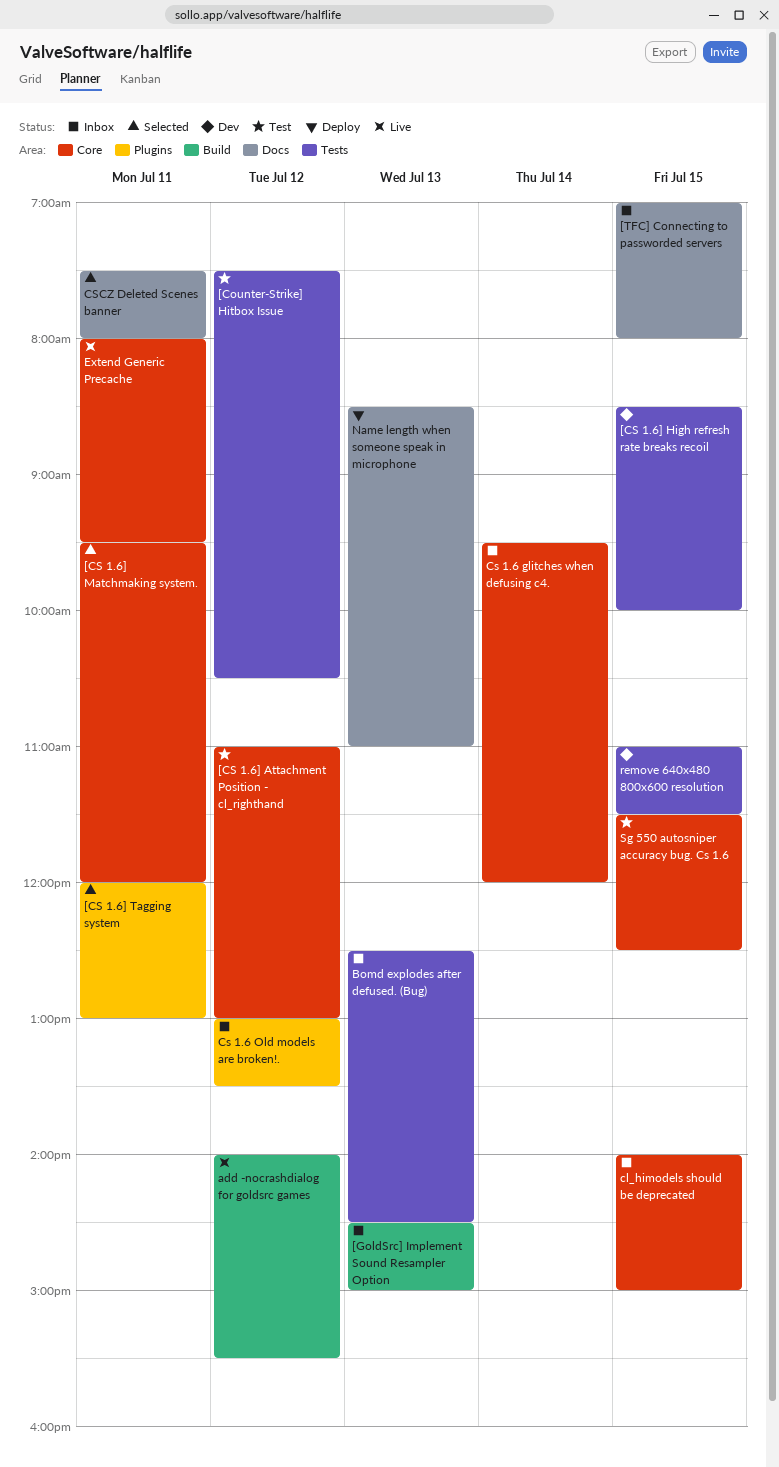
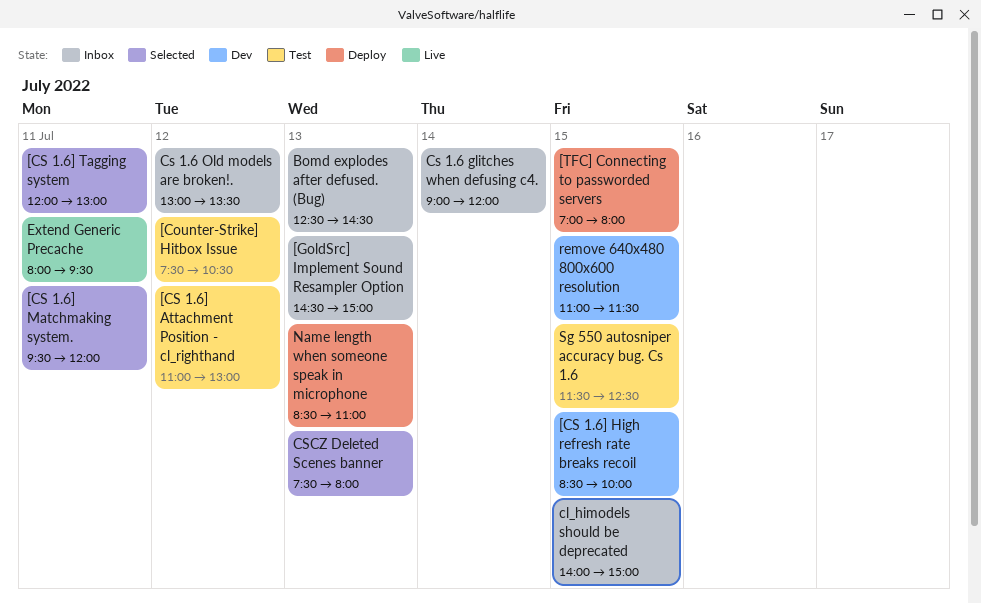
[TFC] Connecting to passworded servers, status: Inbox -> Deploy
add -nocrashdialog for goldsrc games: present -> none
Cs 1.6 glitches when defusing c4., begins: 09:30 -> 09:00
CSCZ Deleted Scenes banner, day: Jul 11 -> Jul 13

